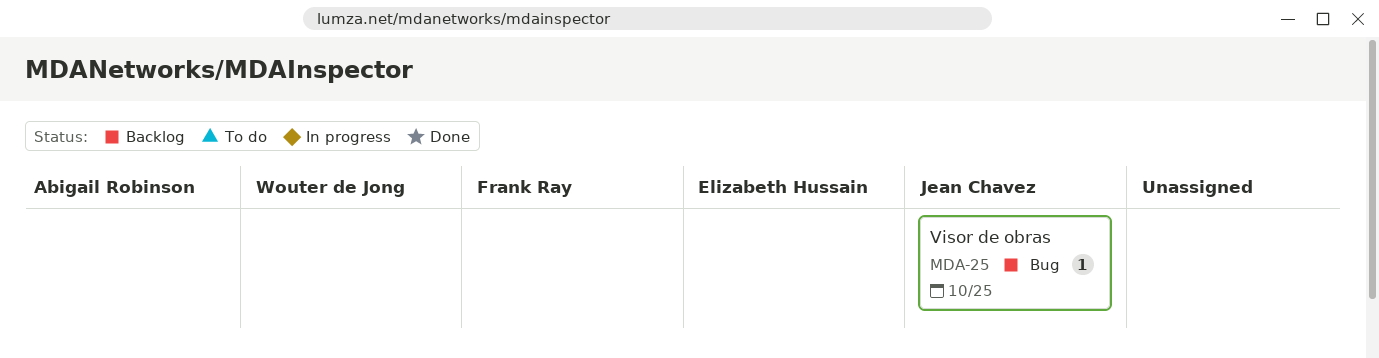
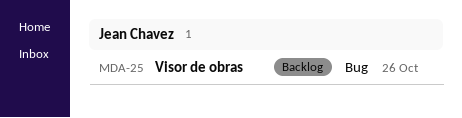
MDA-25, due: Oct 25 -> Oct 26

